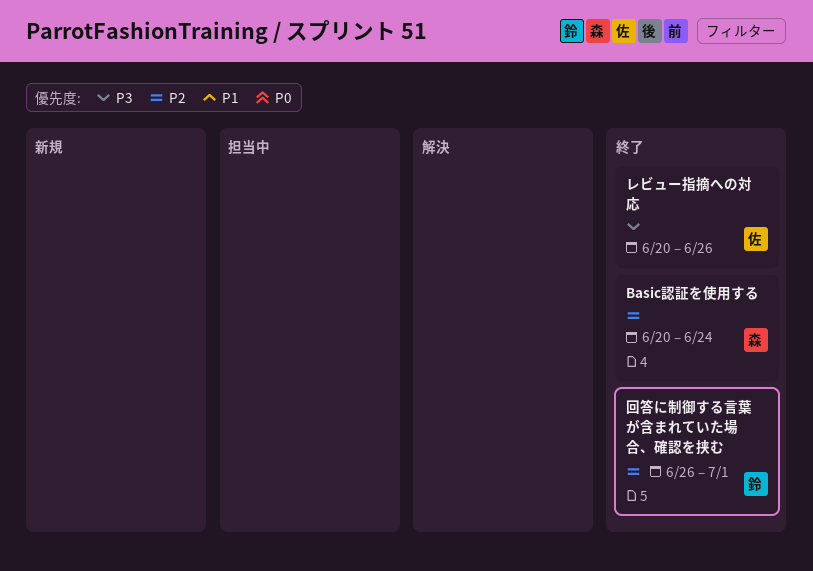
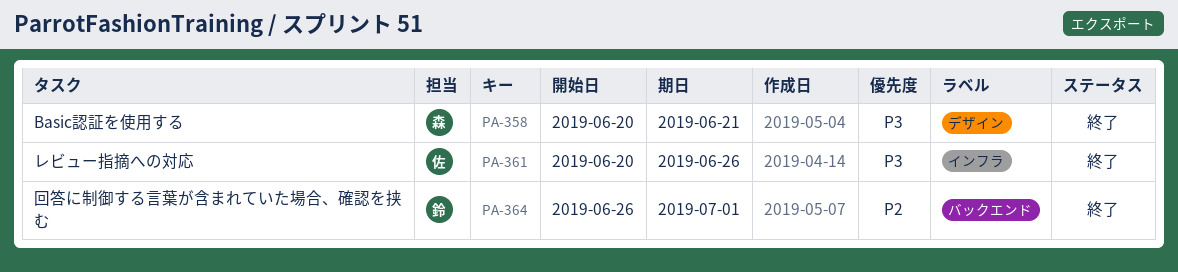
Basic認証を使用する, priority: P2 -> P3
Basic認証を使用する, due: Jun 24 -> Jun 21

